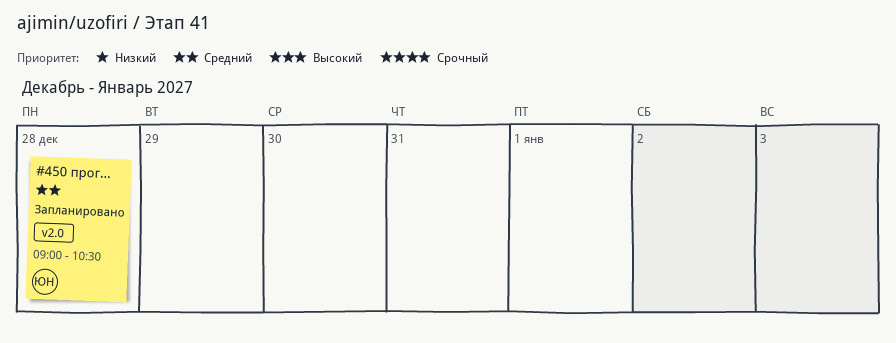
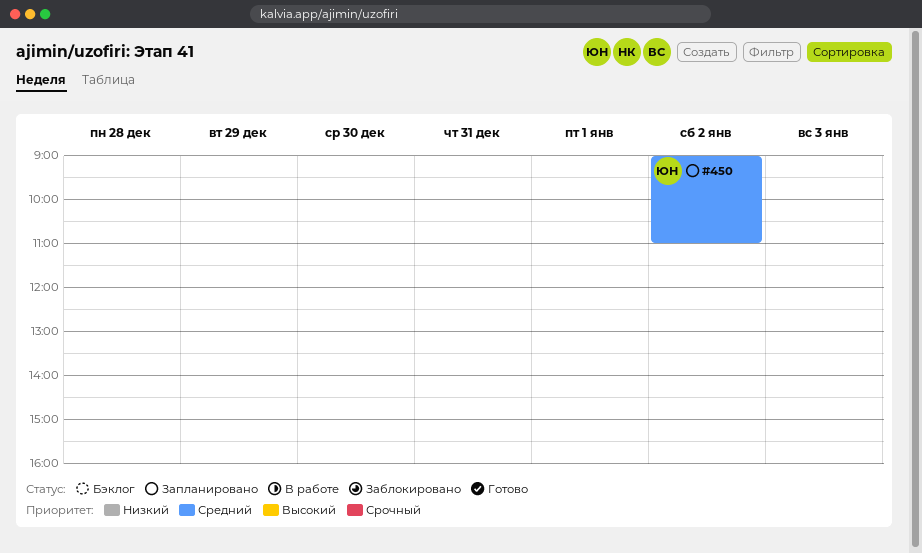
#450, day: Dec 28 -> Jan 2
#450, ends: 10:30 -> 11:00

